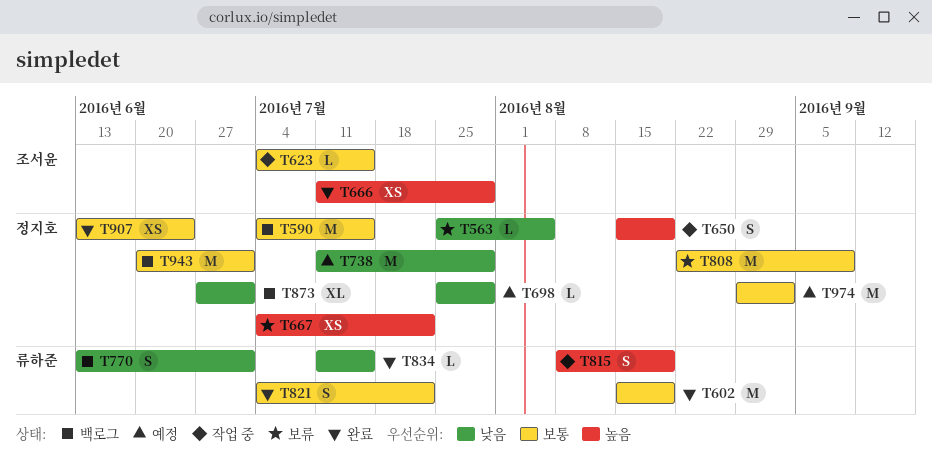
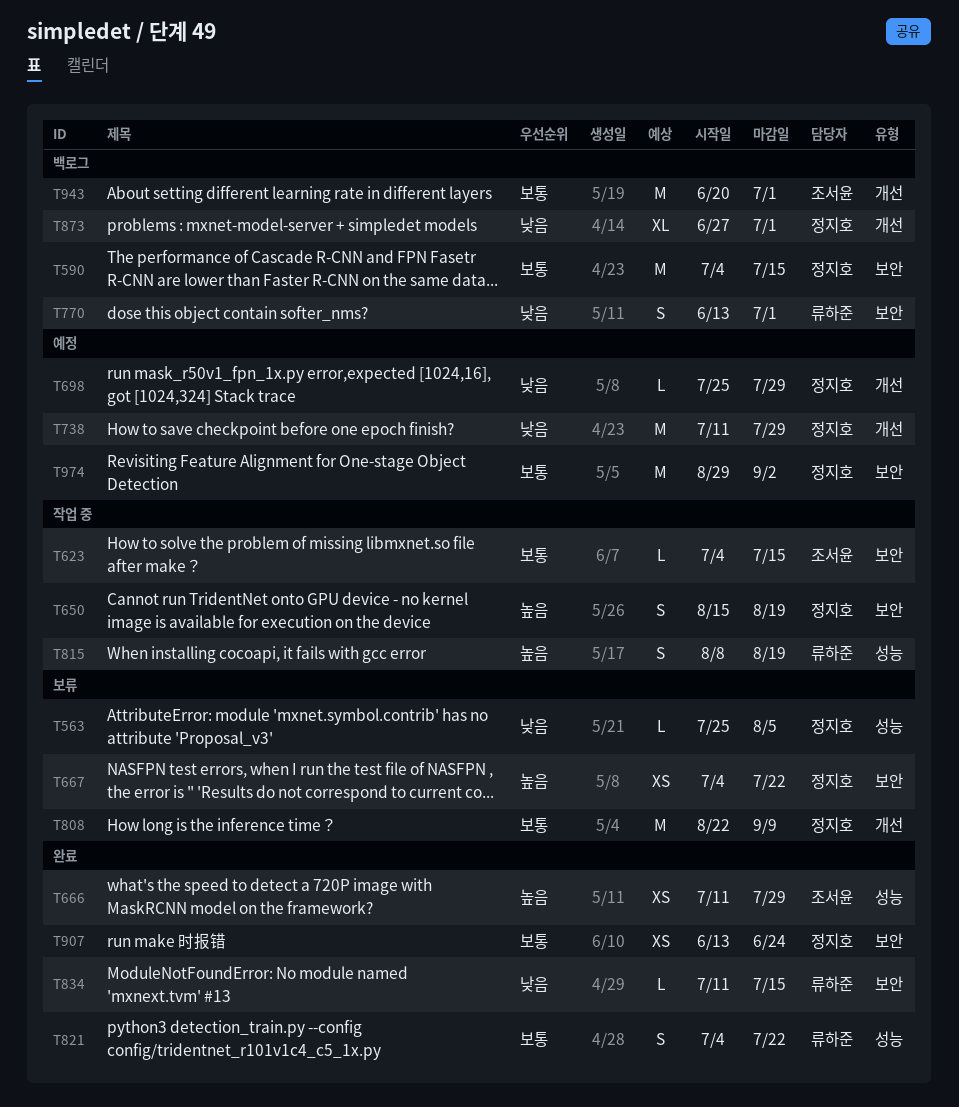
T602: present -> none
T943, owner: 정지호 -> 조서윤

